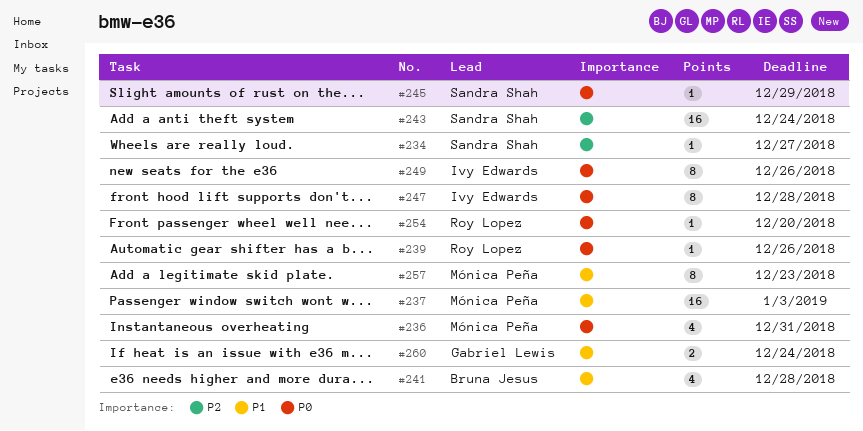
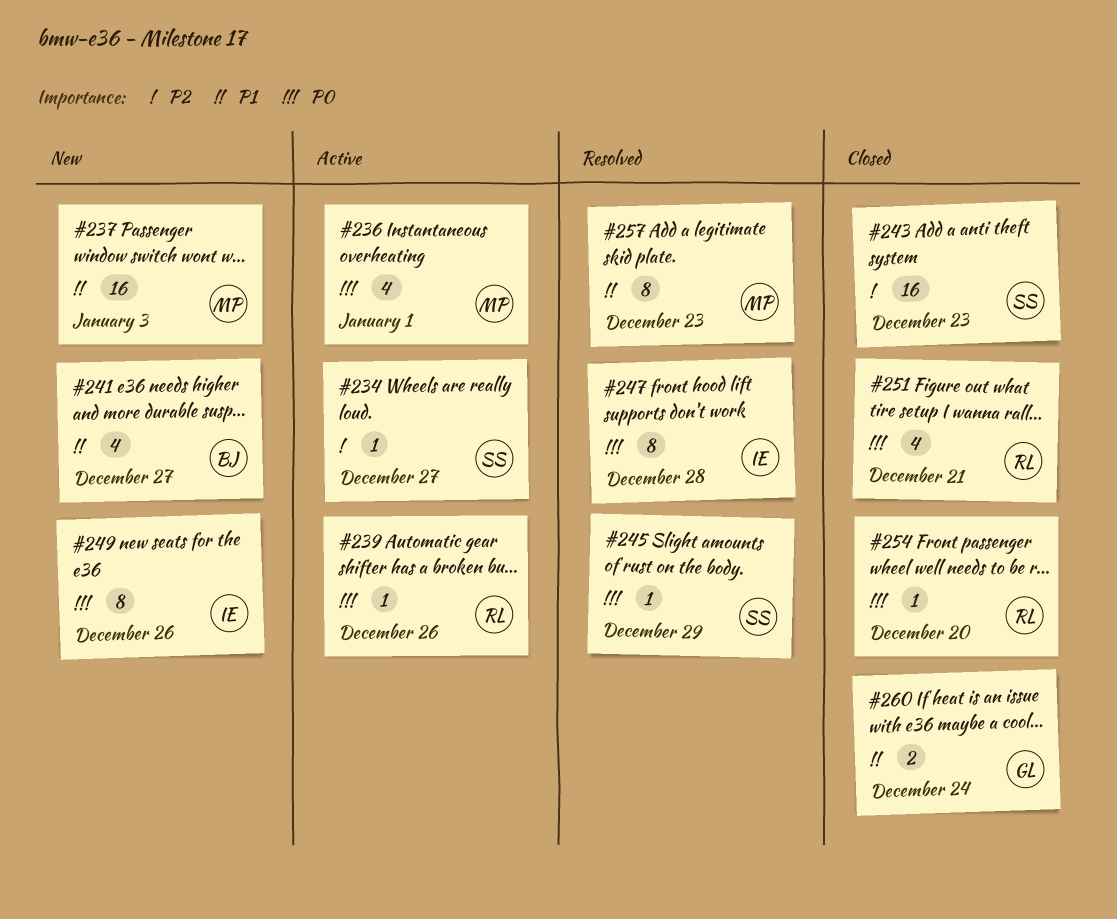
#236, due: Dec 31 -> Jan 1
#241, due: Dec 28 -> Dec 27
#243, due: Dec 24 -> Dec 23
#251: none -> present

